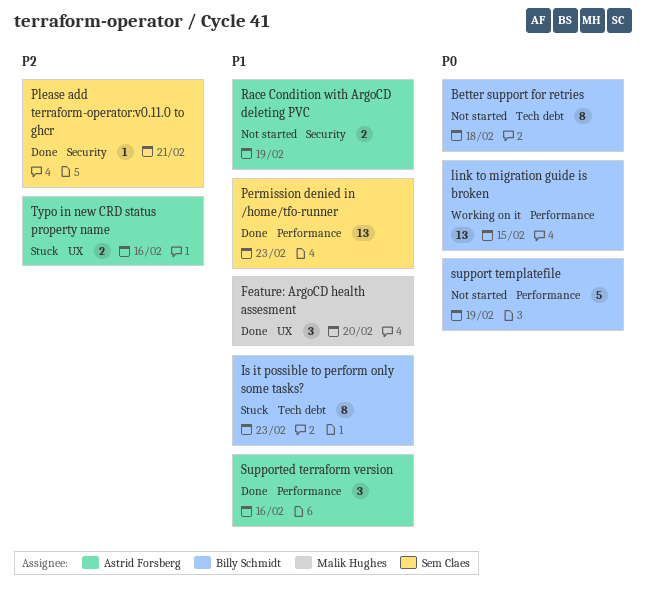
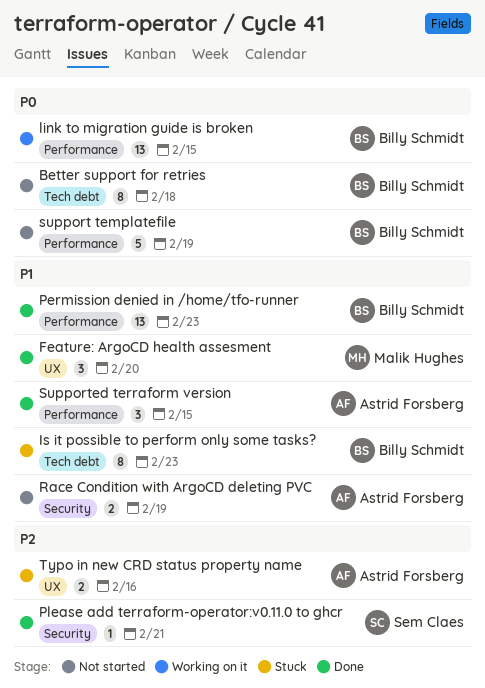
Permission denied in /home/tfo-runner, owner: Sem Claes -> Billy Schmidt
Supported terraform version, due: Feb 16 -> Feb 15

